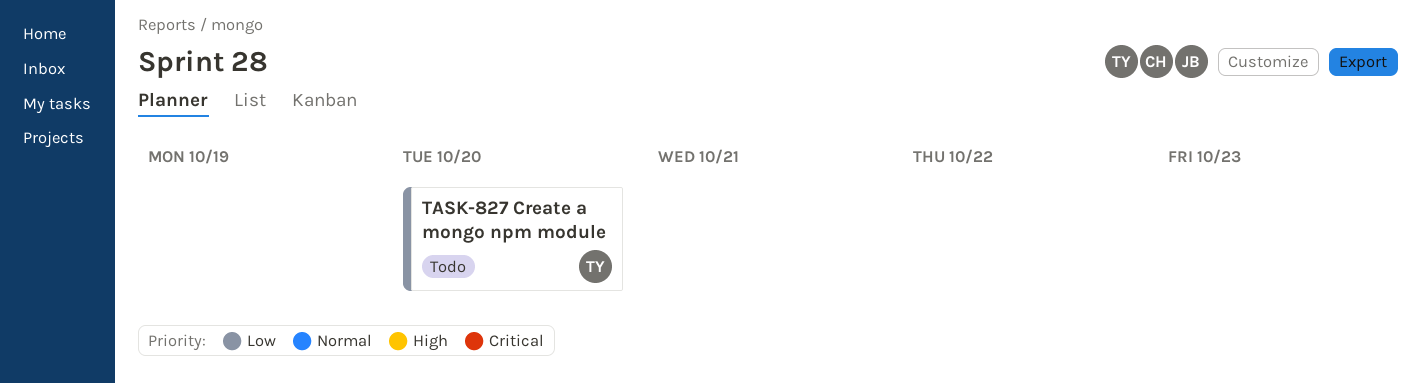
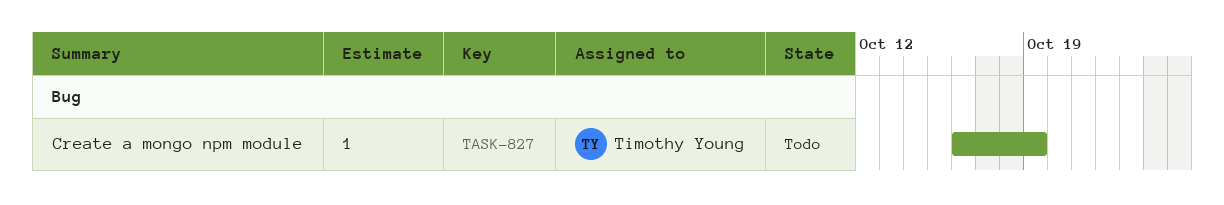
TASK-827, due: Oct 20 -> Oct 19

